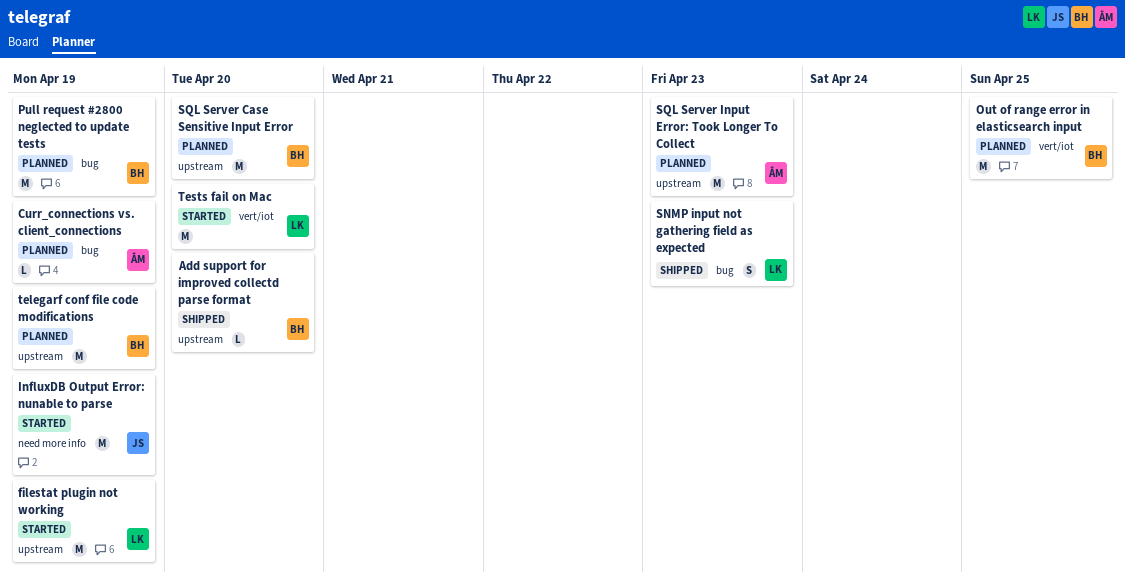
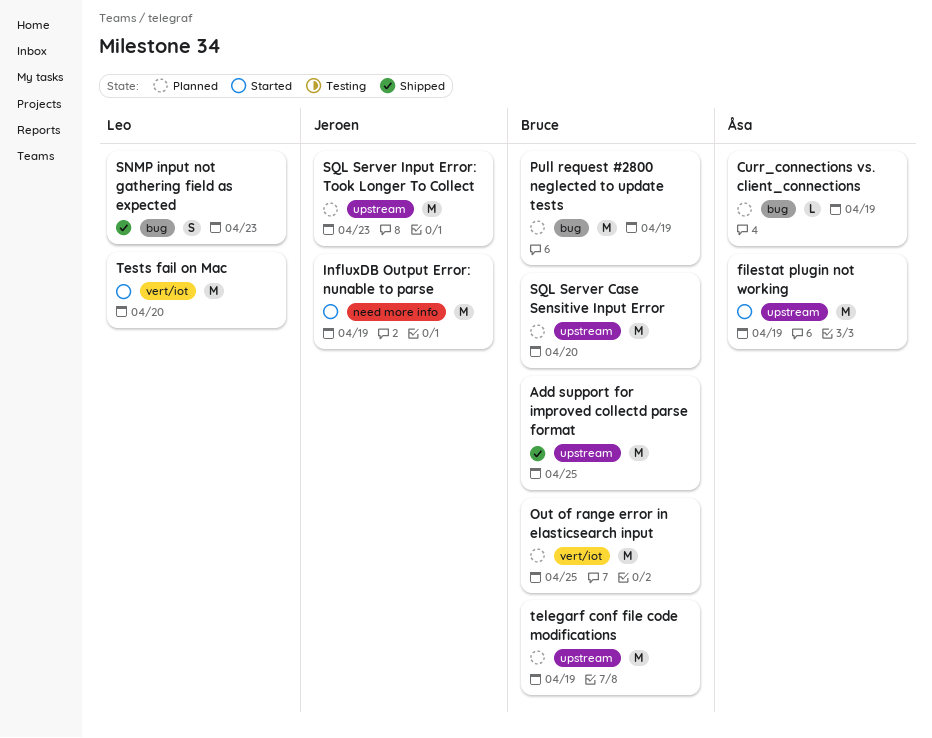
Add support for improved collectd parse format, estimate: L -> M
Add support for improved collectd parse format, due: Apr 20 -> Apr 25
filestat plugin not working, owner: Leo -> Åsa
SQL Server Input Error: Took Longer To Collect, owner: Åsa -> Jeroen

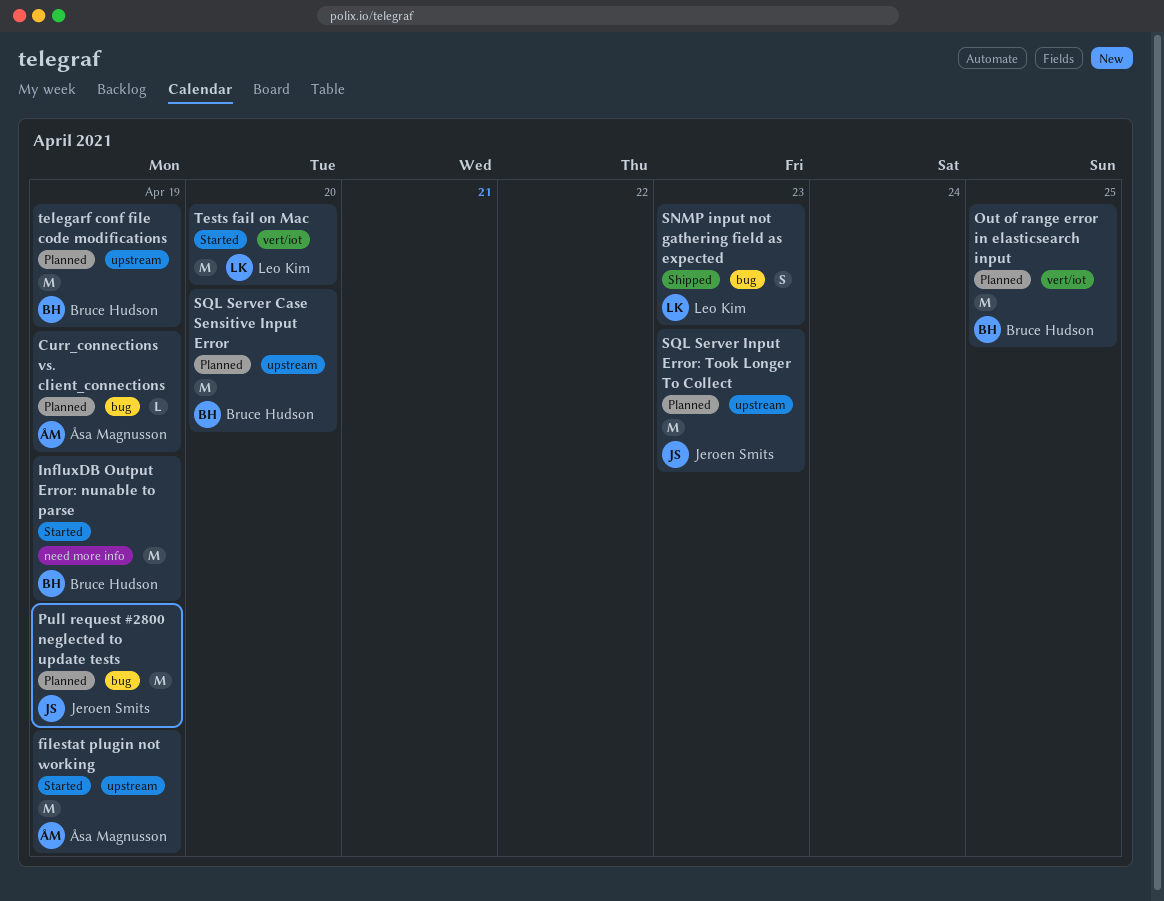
Add support for improved collectd parse format: present -> none
InfluxDB Output Error: nunable to parse, owner: Jeroen Smits -> Bruce Hudson
Pull request #2800 neglected to update tests, owner: Bruce Hudson -> Jeroen Smits

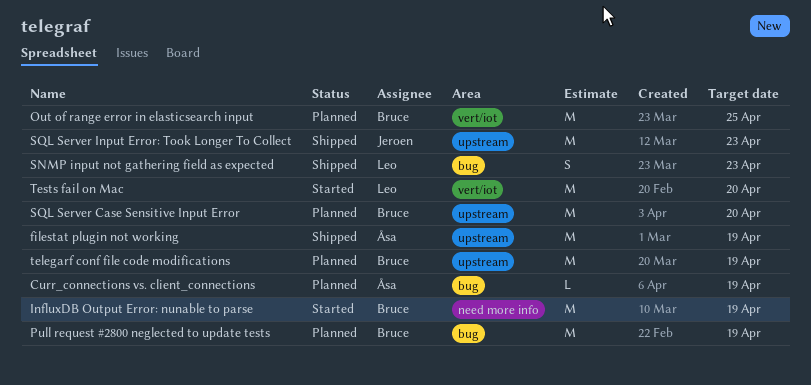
filestat plugin not working, status: Started -> Shipped
Pull request #2800 neglected to update tests, owner: Jeroen Smits -> Bruce Hudson
SQL Server Input Error: Took Longer To Collect, status: Planned -> Shipped

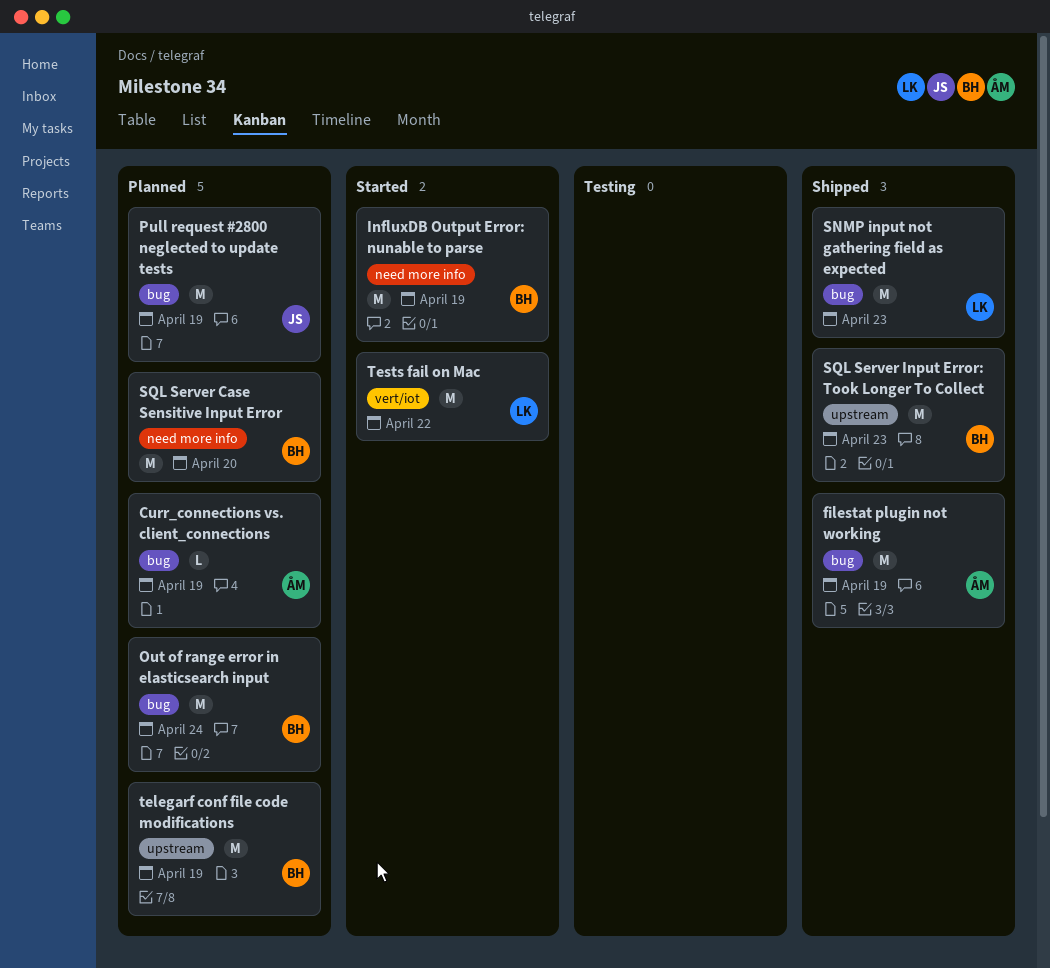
filestat plugin not working, label: upstream -> bug
Out of range error in elasticsearch input, label: vert/iot -> bug
Out of range error in elasticsearch input, due: Apr 25 -> Apr 24
Pull request #2800 neglected to update tests, owner: Bruce -> Jeroen
SNMP input not gathering field as expected, estimate: S -> M
SQL Server Case Sensitive Input Error, label: upstream -> need more info
SQL Server Input Error: Took Longer To Collect, owner: Jeroen -> Bruce
Tests fail on Mac, due: Apr 20 -> Apr 22

